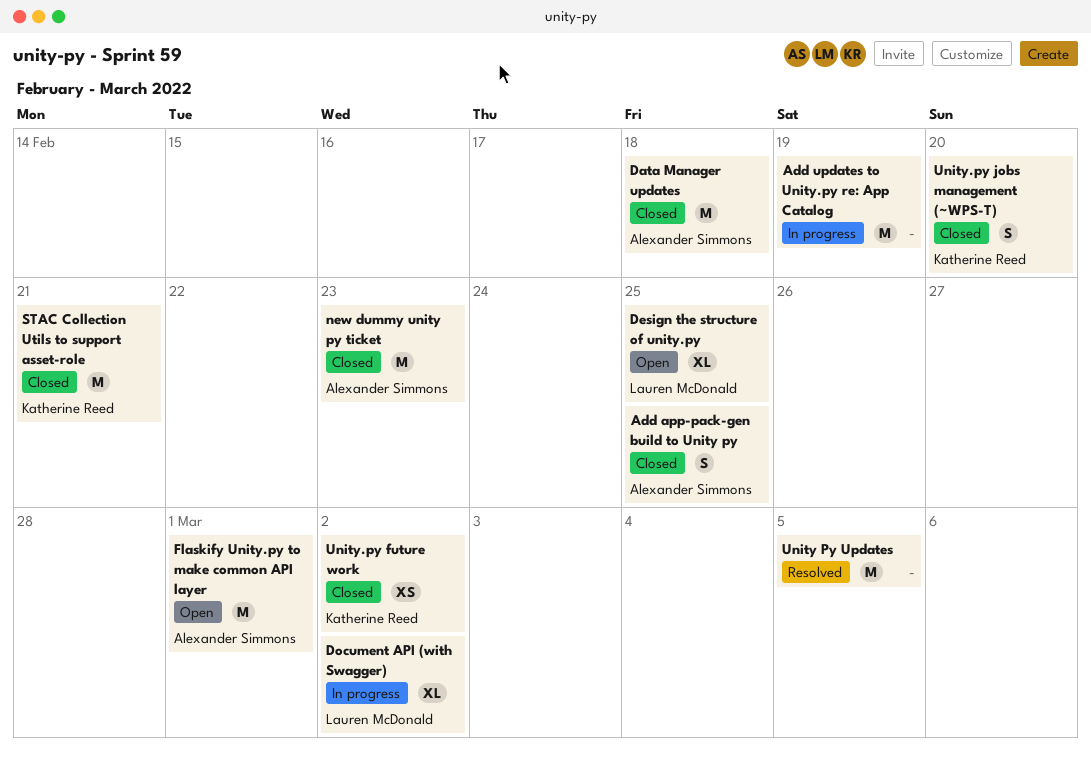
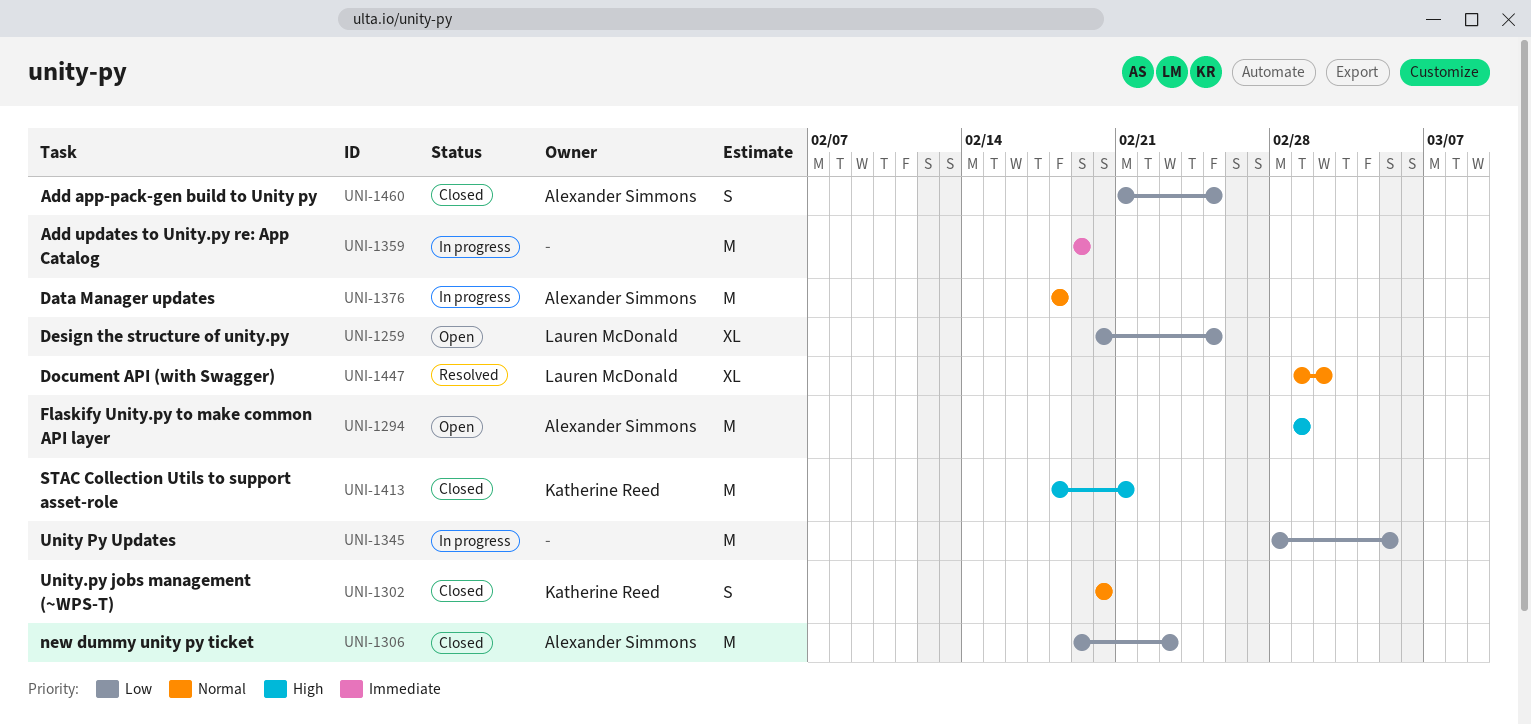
Data Manager updates, status: Closed -> In progress
Document API (with Swagger), status: In progress -> Resolved
Unity Py Updates, status: Resolved -> In progress
Unity.py future work: present -> none

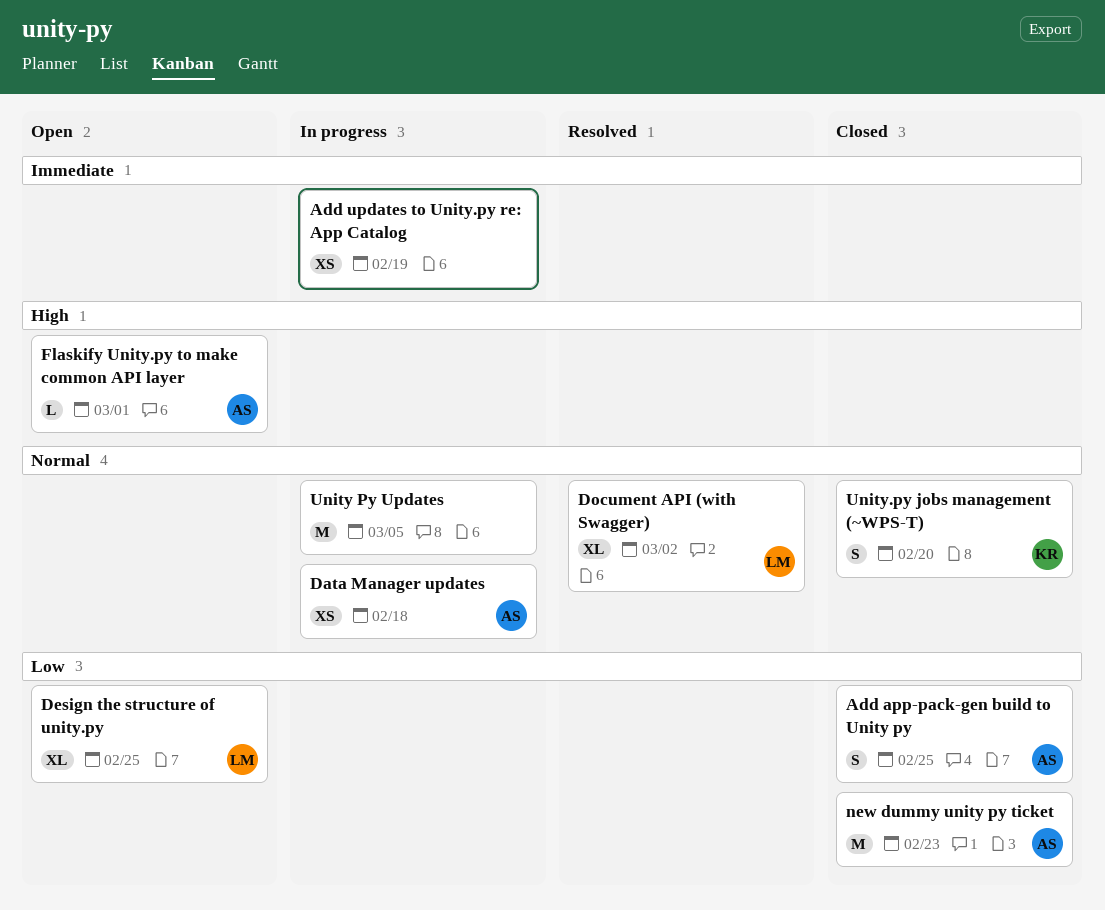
Add updates to Unity.py re: App Catalog, estimate: M -> XS
Data Manager updates, estimate: M -> XS
Flaskify Unity.py to make common API layer, estimate: M -> L
STAC Collection Utils to support asset-role: present -> none
Unity Py Updates, priority: Low -> Normal

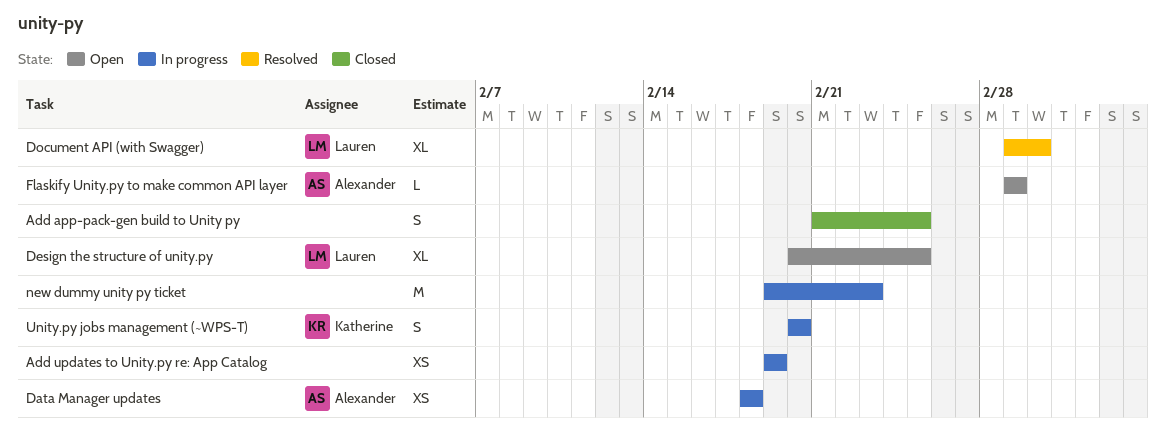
Add app-pack-gen build to Unity py, owner: Alexander -> none
new dummy unity py ticket, status: Closed -> In progress
new dummy unity py ticket, owner: Alexander -> none
Unity Py Updates: present -> none
Unity.py jobs management (~WPS-T), status: Closed -> In progress

